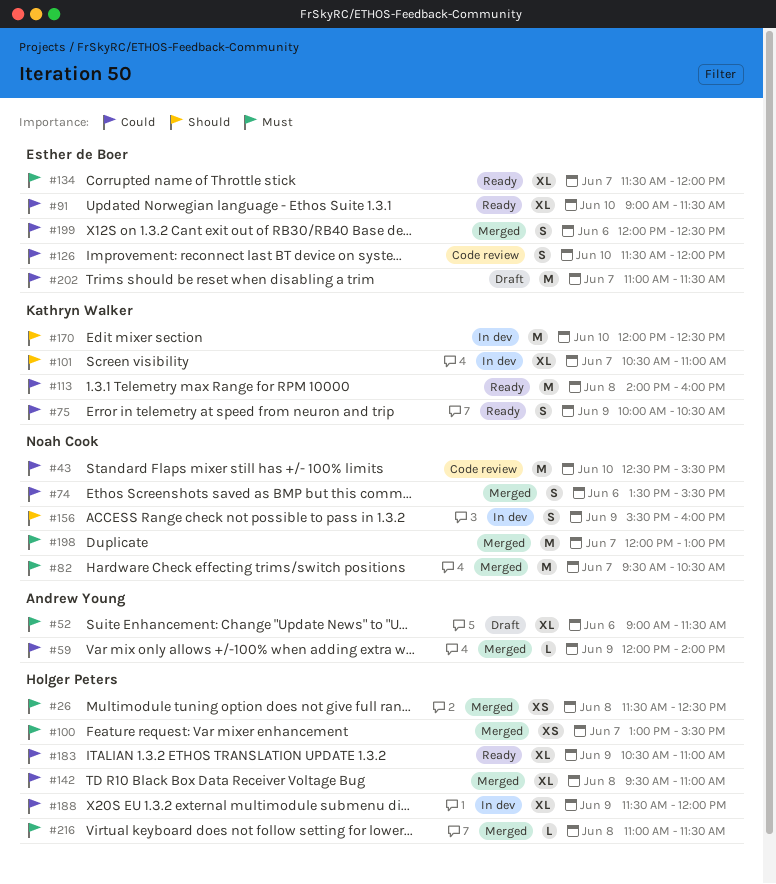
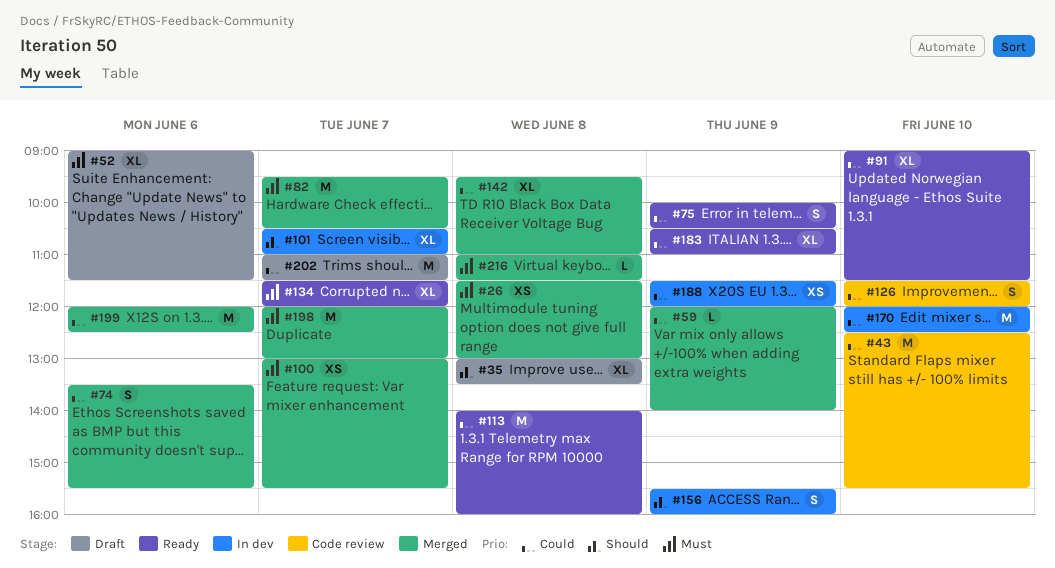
#26, ends: 12:30 -> 13:00
#35: none -> present
#170, priority: Should -> Could
#188, estimate: XL -> XS
#199, estimate: S -> M

